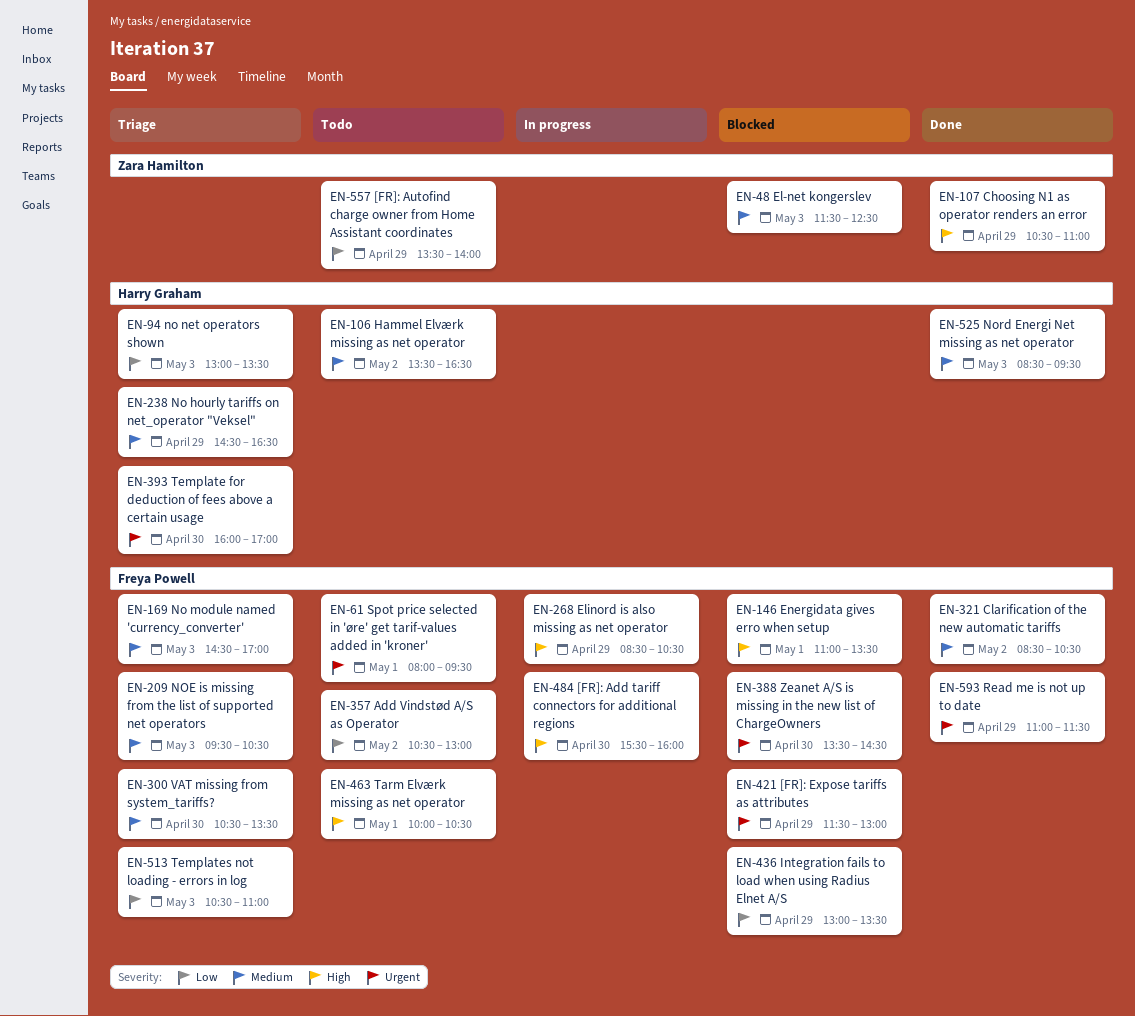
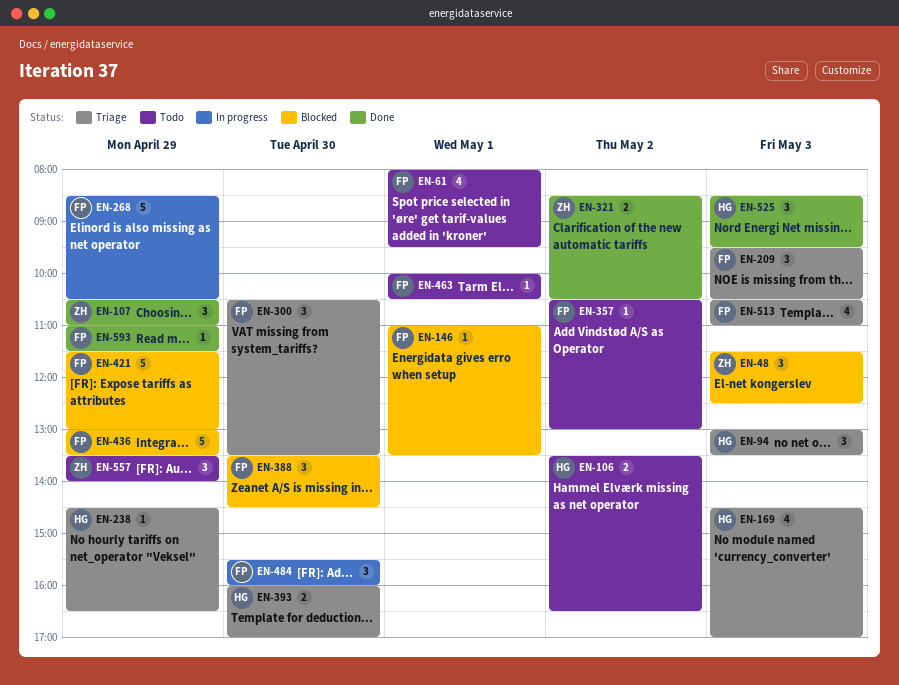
EN-169, owner: Freya Powell -> Harry Graham
EN-321, owner: Freya Powell -> Zara Hamilton

